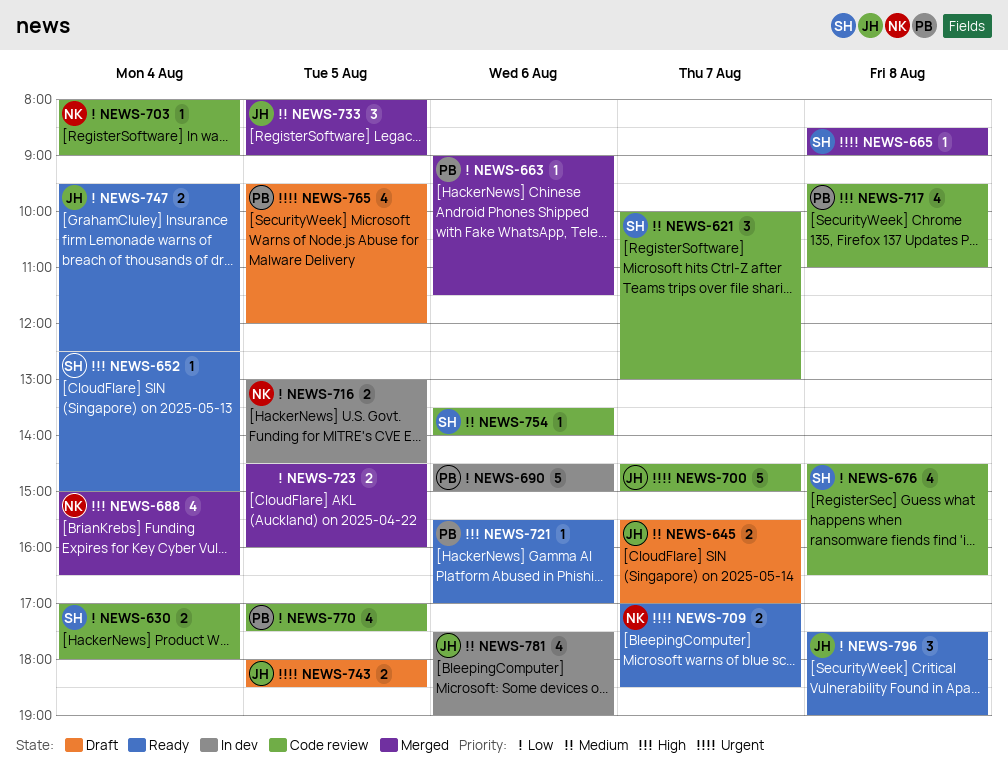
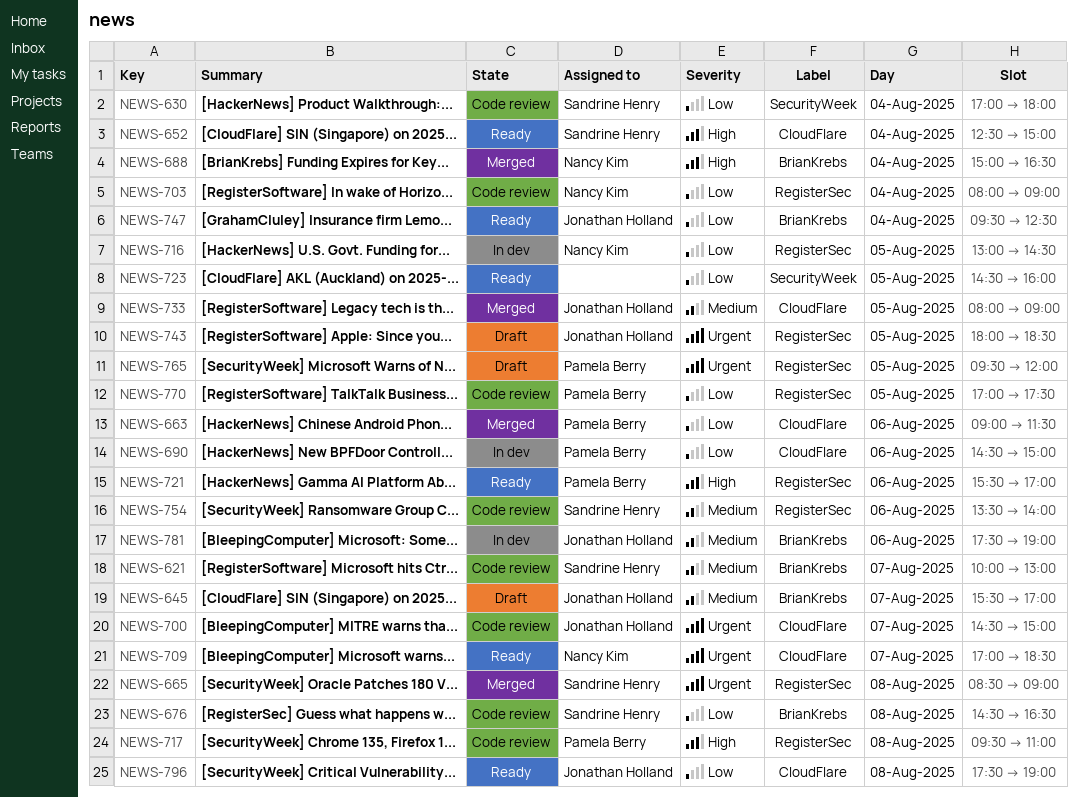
NEWS-723, status: Merged -> Ready

